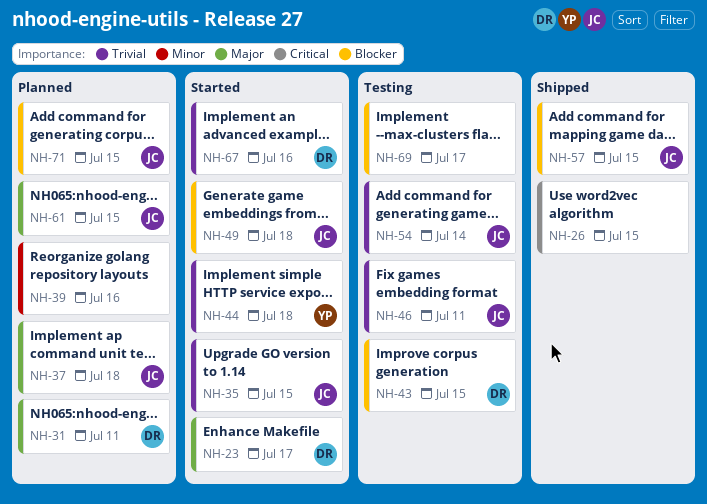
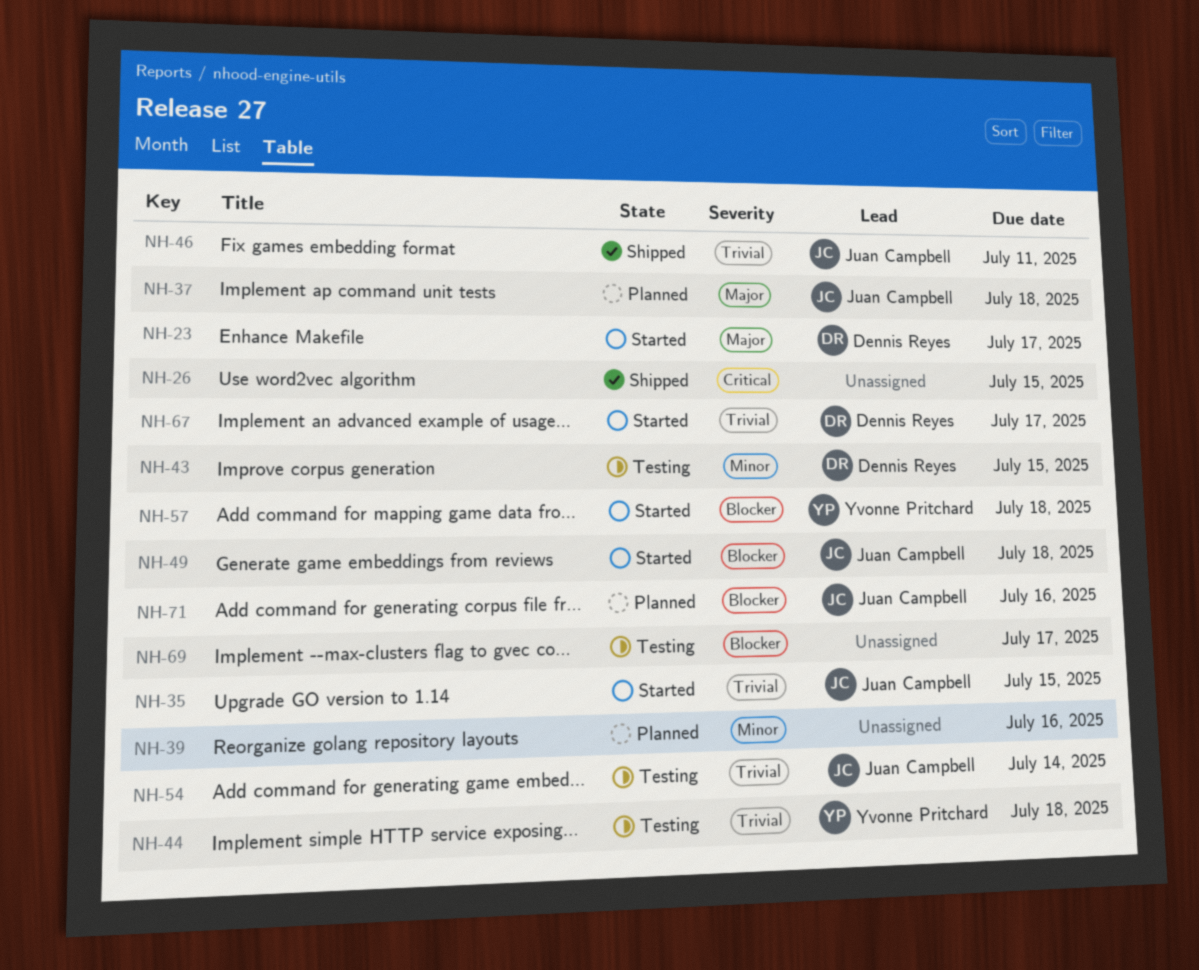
NH-31: present -> none
NH-43, priority: Blocker -> Minor
NH-44, status: Started -> Testing
NH-46, status: Testing -> Shipped
NH-57, status: Shipped -> Started
NH-57, owner: Juan Campbell -> Yvonne Pritchard
NH-57, due: Jul 15 -> Jul 18
NH-61: present -> none
NH-67, due: Jul 16 -> Jul 17
NH-71, due: Jul 15 -> Jul 16

